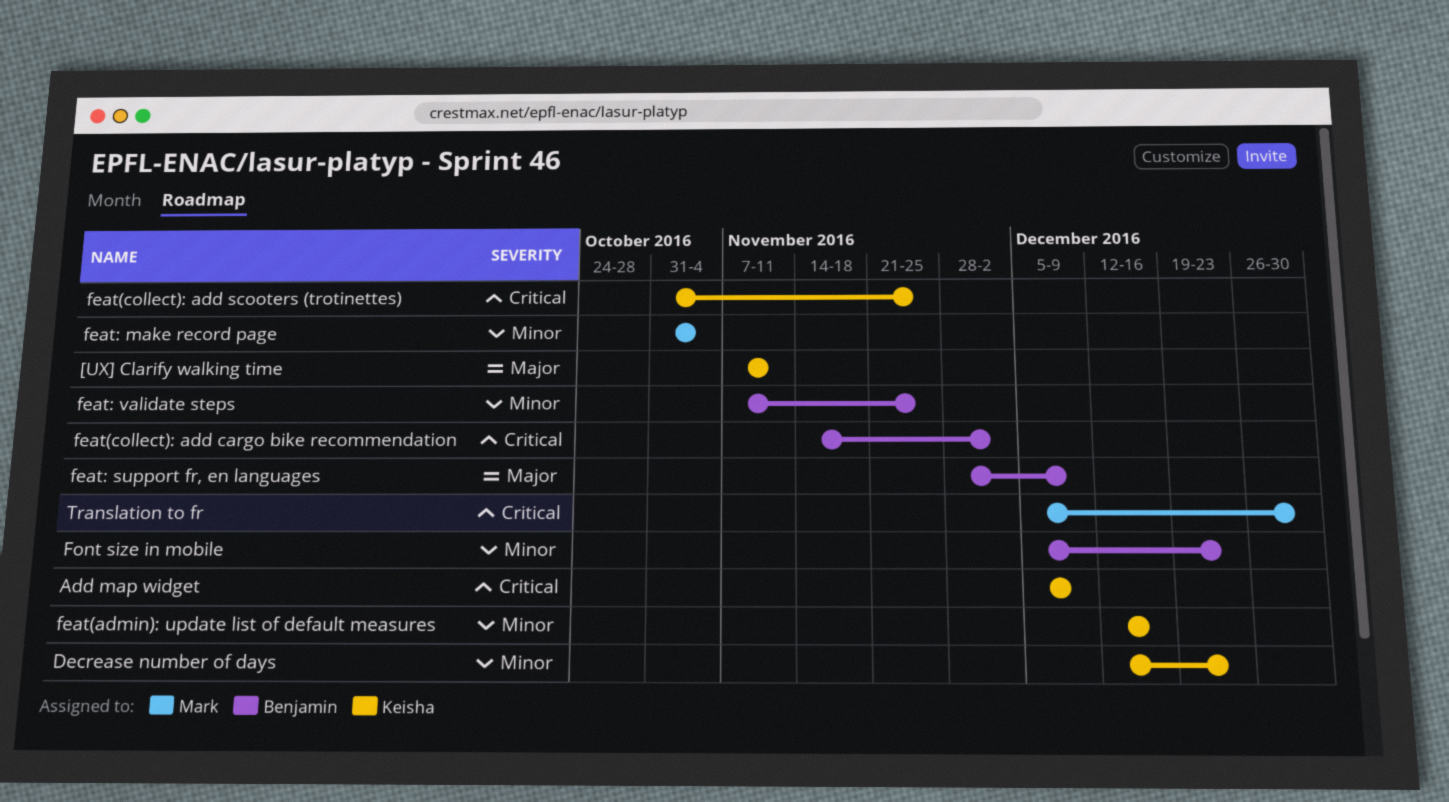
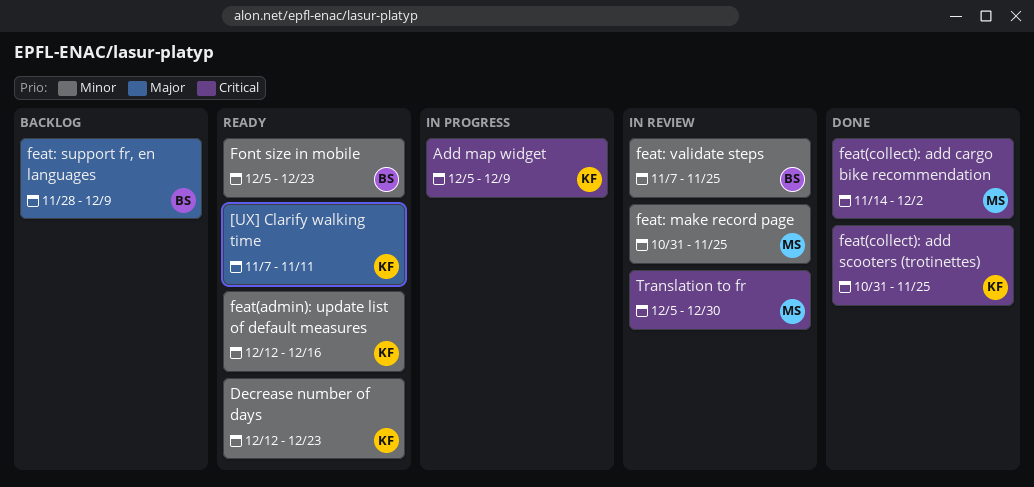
feat(collect): add cargo bike recommendation, owner: Benjamin -> Mark
feat: make record page, due: Nov 4 -> Nov 25

